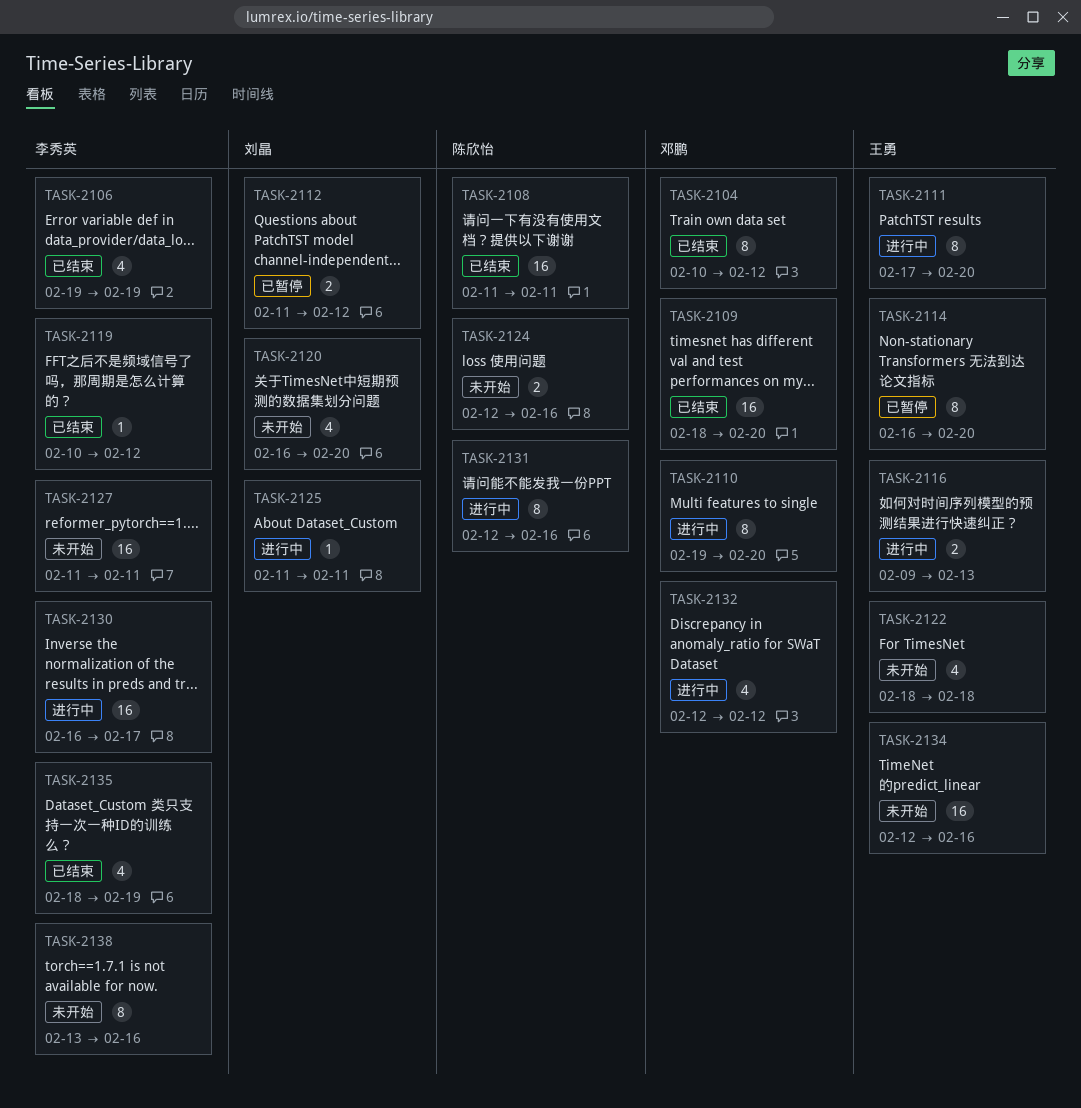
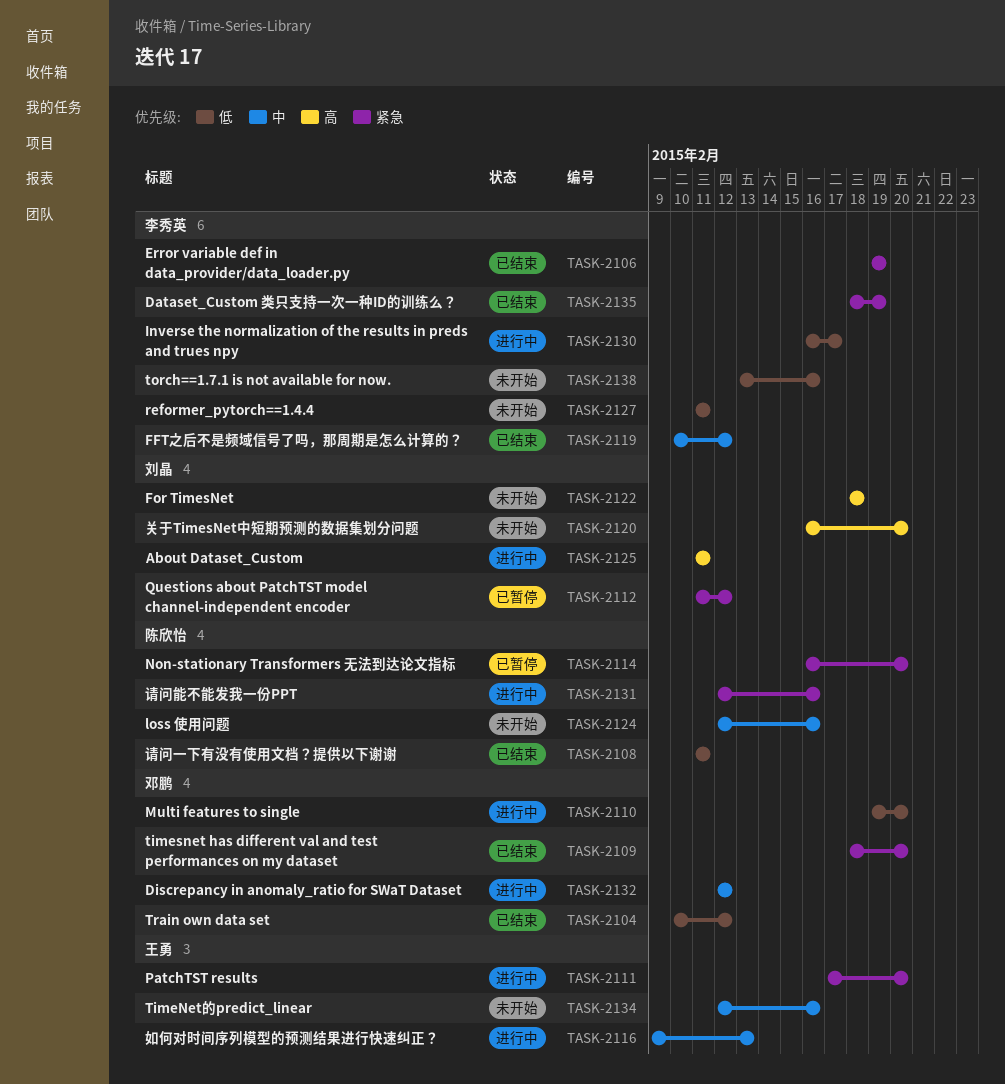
TASK-2114, owner: 王勇 -> 陈欣怡
TASK-2122, owner: 王勇 -> 刘晶

